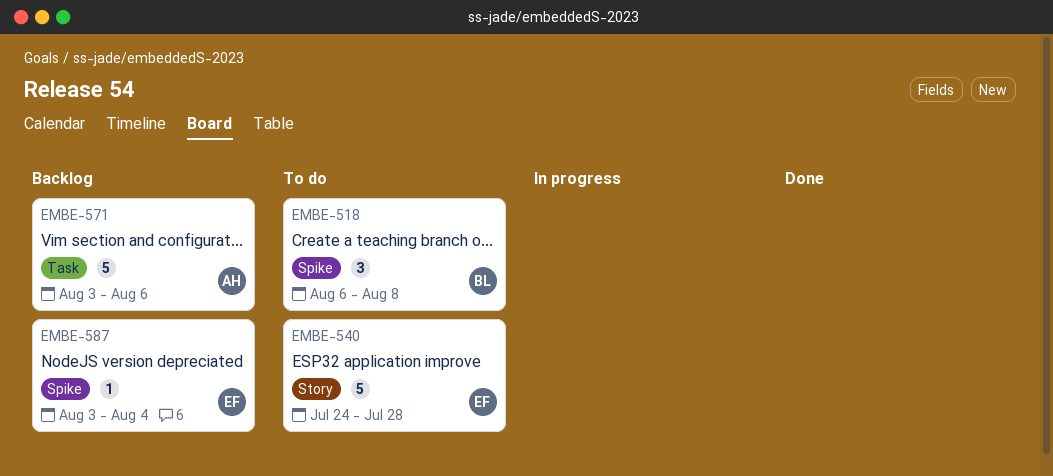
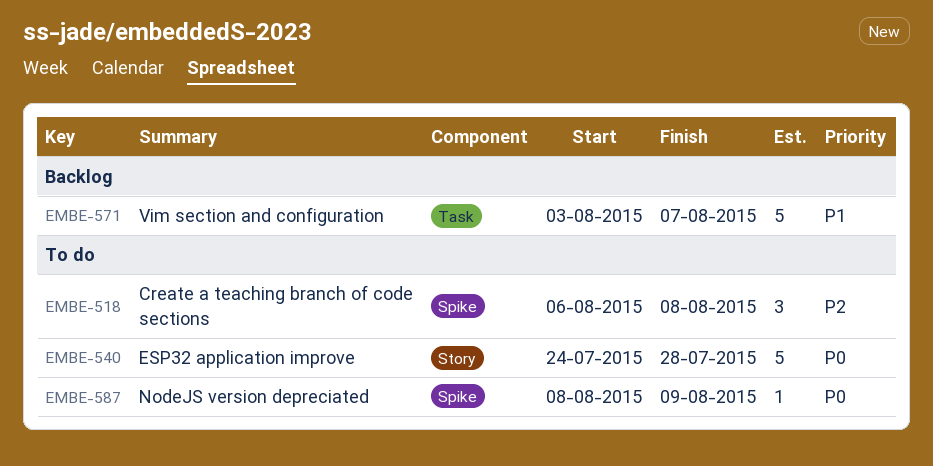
EMBE-571, due: Aug 6 -> Aug 7
EMBE-587, status: Backlog -> To do
EMBE-587, start: Aug 3 -> Aug 8
EMBE-587, due: Aug 4 -> Aug 9

